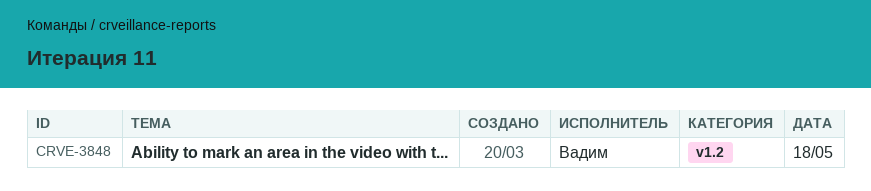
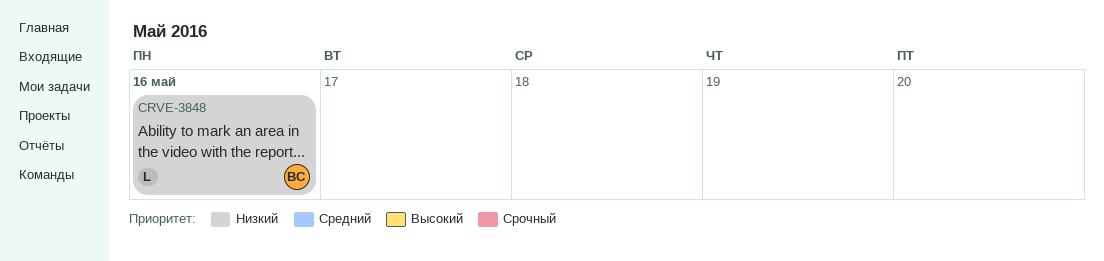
CRVE-3848, day: May 18 -> May 16

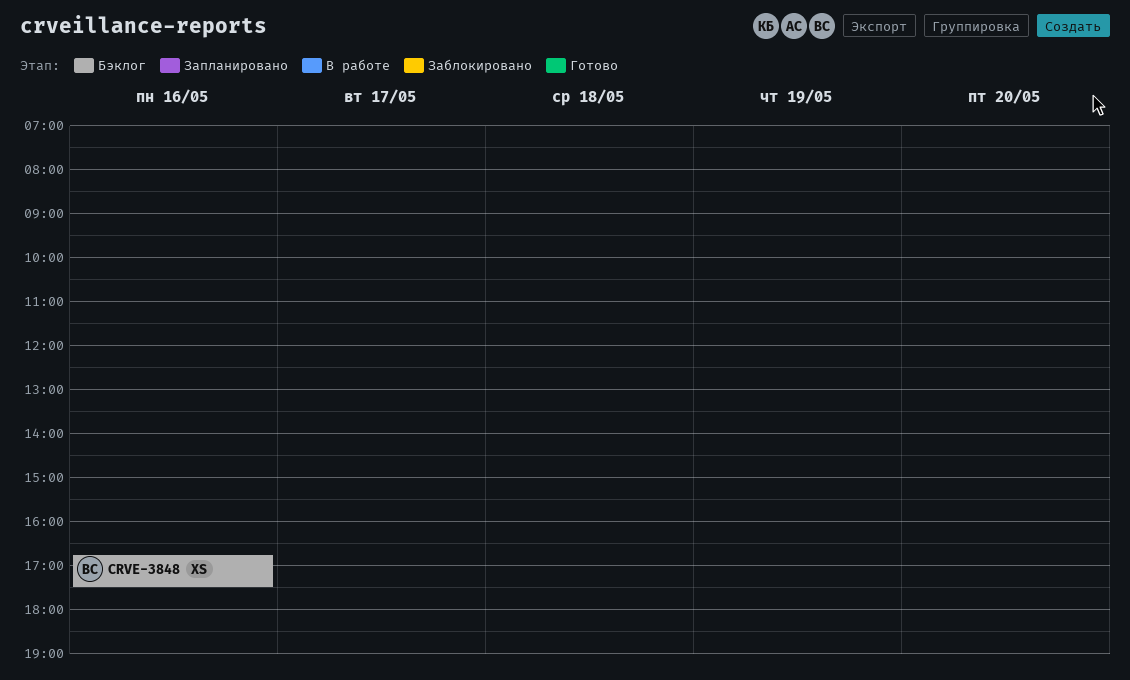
CRVE-3848, estimate: L -> XS

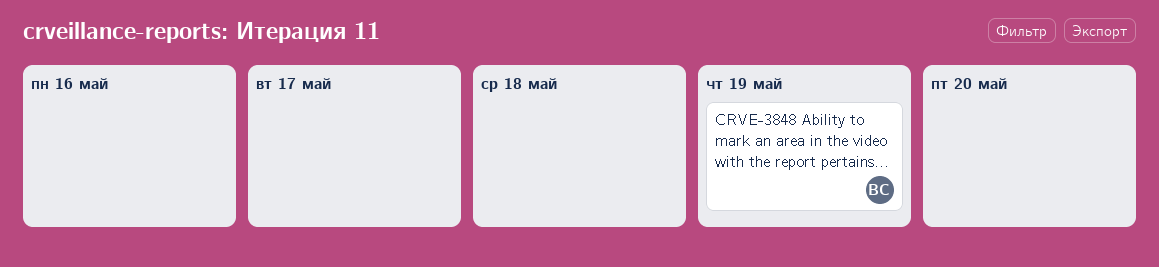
CRVE-3848, day: May 16 -> May 19

